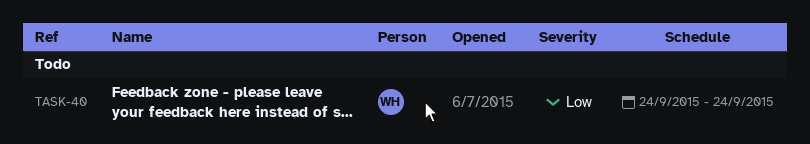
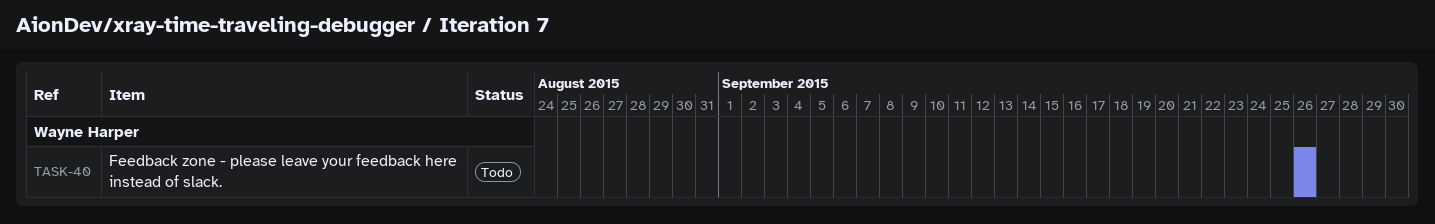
TASK-40, start: Sep 24 -> Sep 26
TASK-40, due: Sep 24 -> Sep 26

